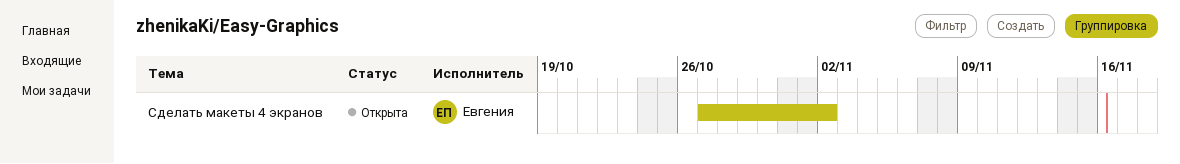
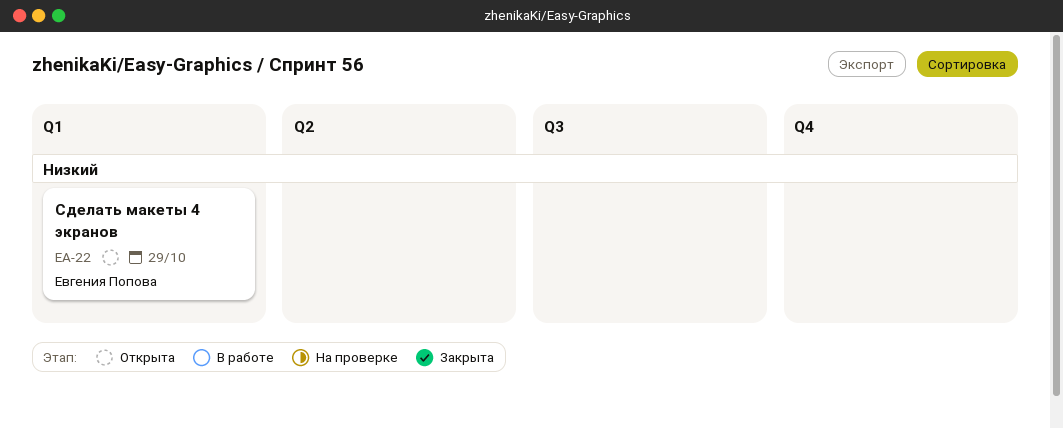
Сделать макеты 4 экранов, due: Nov 2 -> Oct 29

